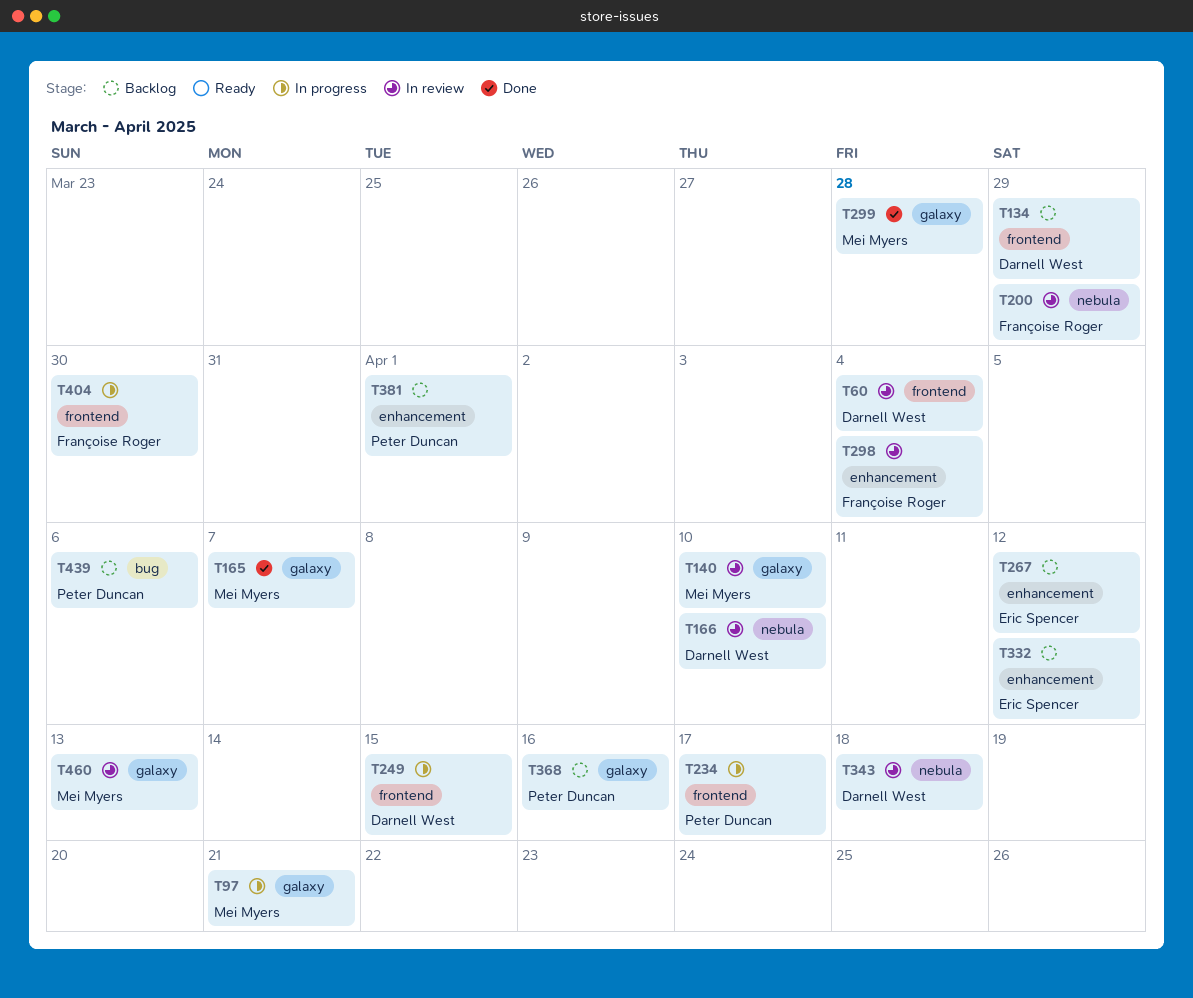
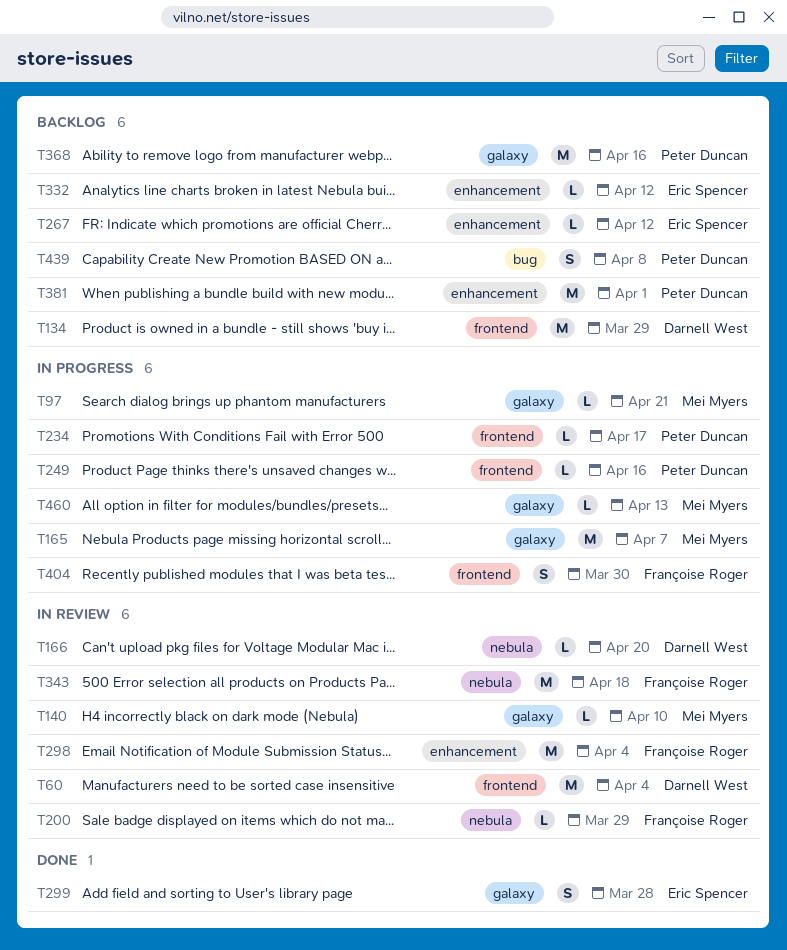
T165, status: Done -> In progress
T166, due: Apr 10 -> Apr 20
T249, owner: Darnell West -> Peter Duncan
T249, due: Apr 15 -> Apr 16
T299, owner: Mei Myers -> Eric Spencer
T343, owner: Darnell West -> Françoise Roger
T439, due: Apr 6 -> Apr 8
T460, status: In review -> In progress

